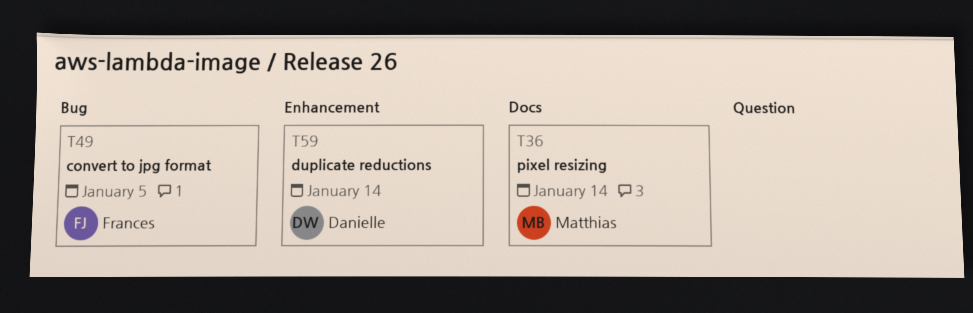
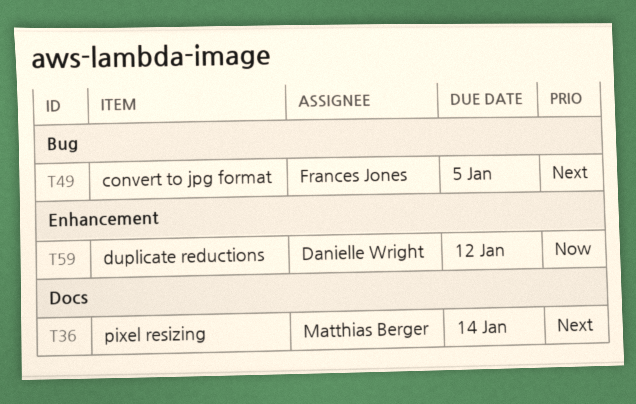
T59, due: Jan 14 -> Jan 12

